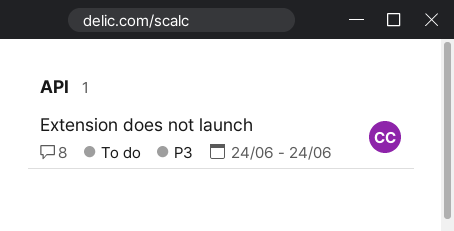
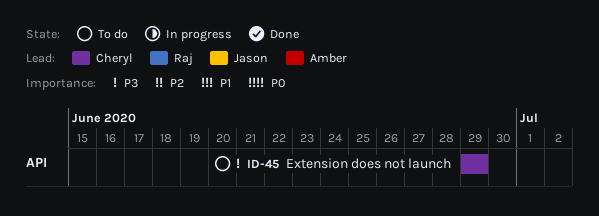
Extension does not launch, start: Jun 24 -> Jun 29
Extension does not launch, due: Jun 24 -> Jun 29

